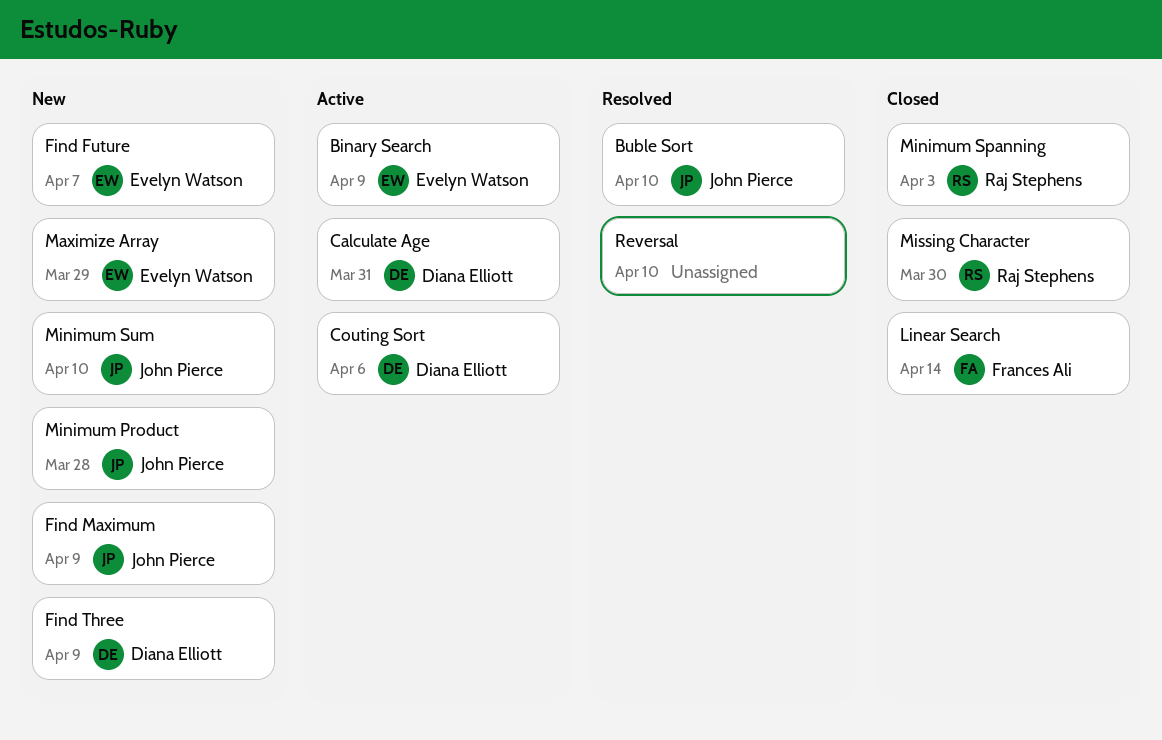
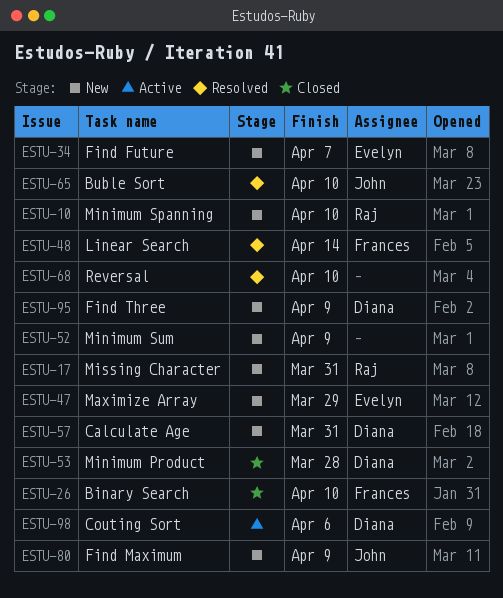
Binary Search, status: Active -> Closed
Binary Search, owner: Evelyn Watson -> Frances Ali
Binary Search, due: Apr 9 -> Apr 10
Calculate Age, status: Active -> New
Linear Search, status: Closed -> Resolved
Minimum Product, status: New -> Closed
Minimum Product, owner: John Pierce -> Diana Elliott
Minimum Spanning, status: Closed -> New
Minimum Spanning, due: Apr 3 -> Apr 10
Minimum Sum, owner: John Pierce -> none
Minimum Sum, due: Apr 10 -> Apr 9
Missing Character, status: Closed -> New
Missing Character, due: Mar 30 -> Mar 31

